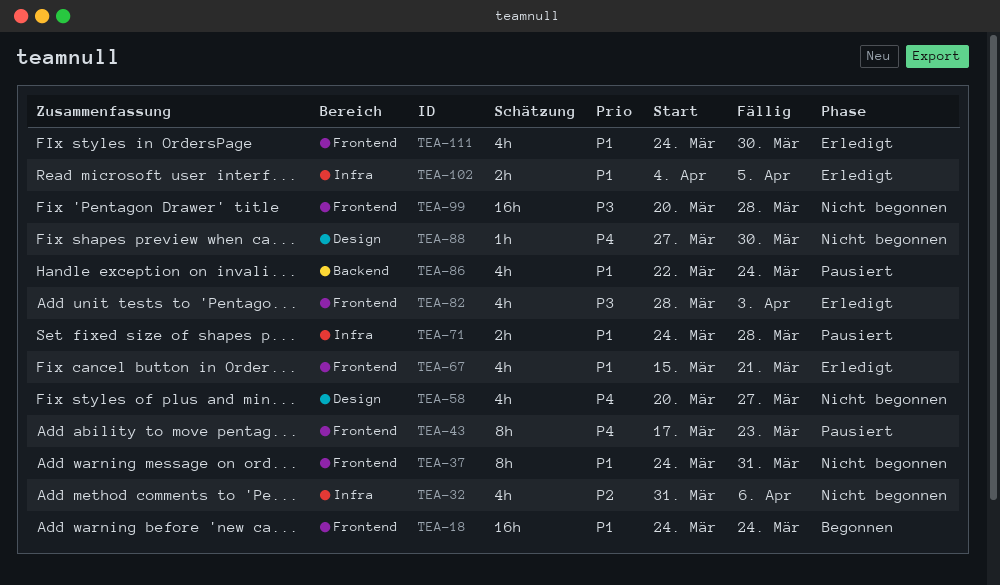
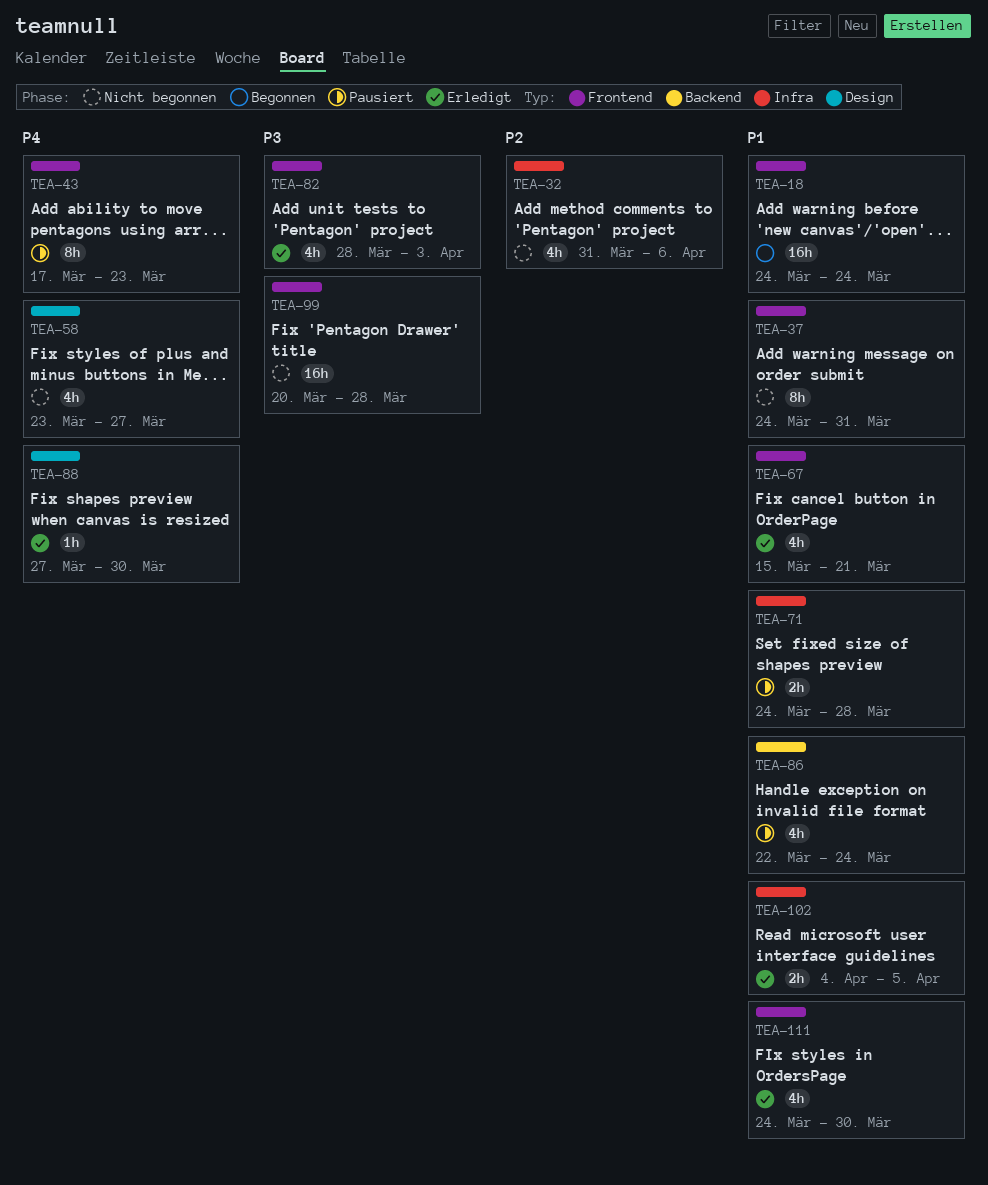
TEA-58, start: Mar 20 -> Mar 23
TEA-88, status: Nicht begonnen -> Erledigt

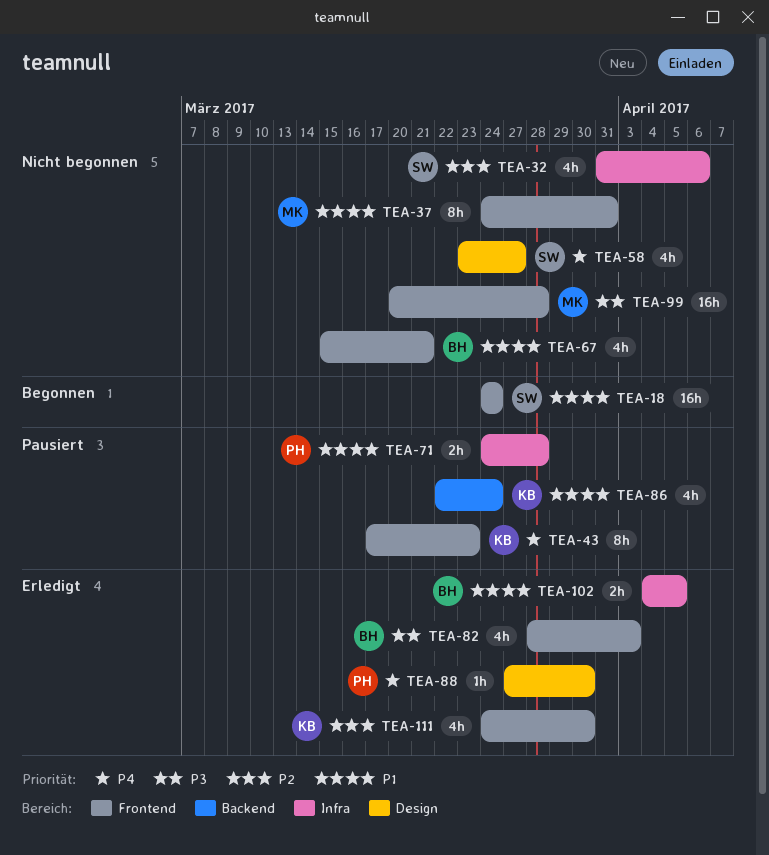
TEA-67, status: Erledigt -> Nicht begonnen
TEA-111, priority: P1 -> P2

